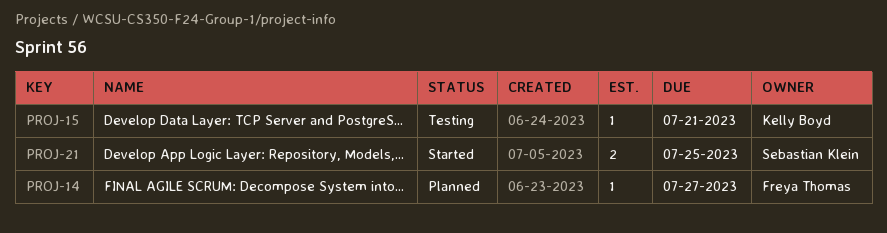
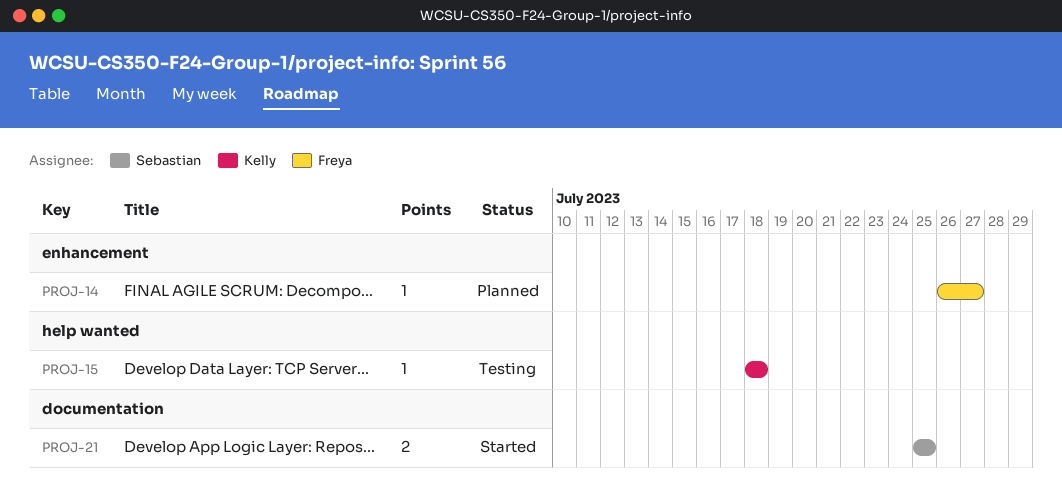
PROJ-15, due: Jul 21 -> Jul 18

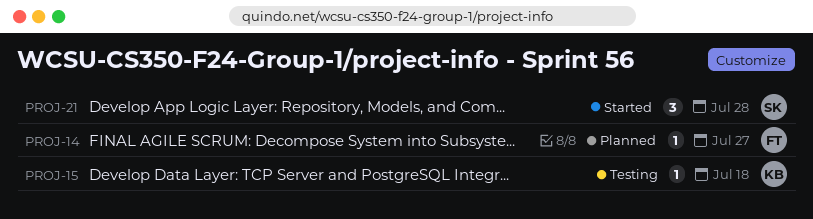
PROJ-21, estimate: 2 -> 3
PROJ-21, due: Jul 25 -> Jul 28

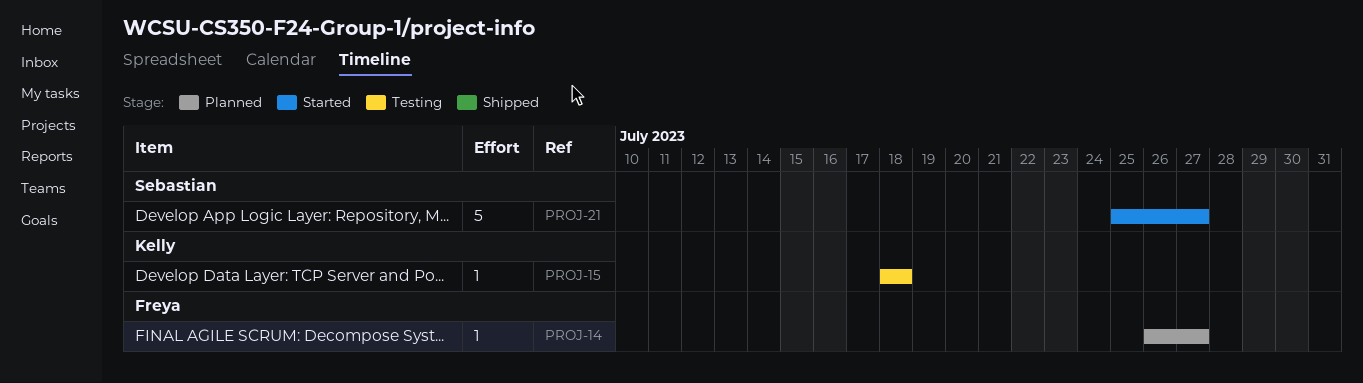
PROJ-21, estimate: 3 -> 5
PROJ-21, due: Jul 28 -> Jul 27

